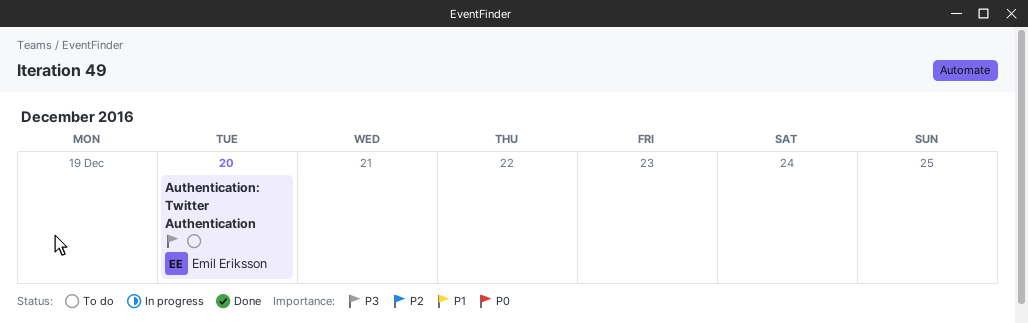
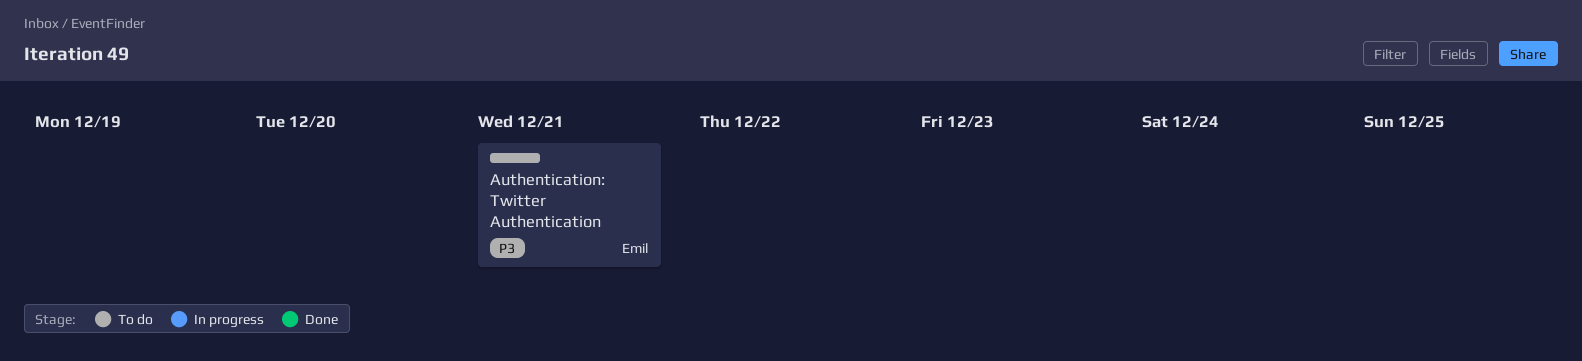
Authentication: Twitter Authentication, due: Dec 20 -> Dec 21

